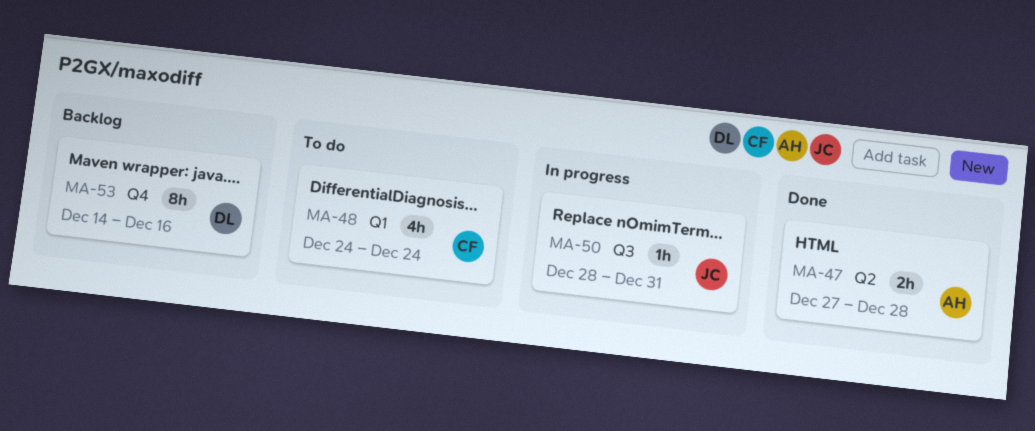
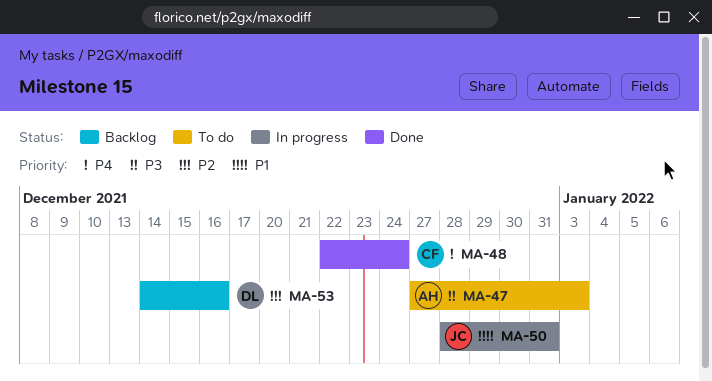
MA-47, status: Done -> To do
MA-47, due: Dec 28 -> Jan 3
MA-48, status: To do -> Done
MA-48, start: Dec 24 -> Dec 22

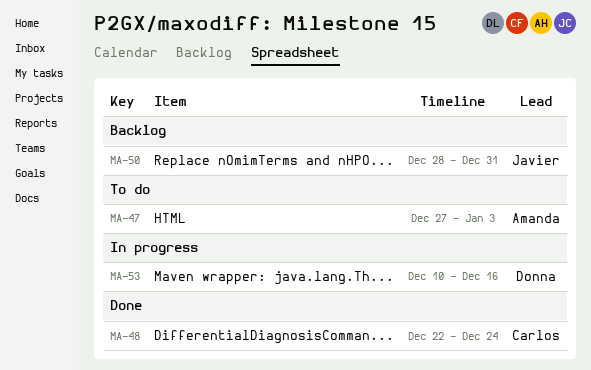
MA-50, status: In progress -> Backlog
MA-53, status: Backlog -> In progress
MA-53, start: Dec 14 -> Dec 10

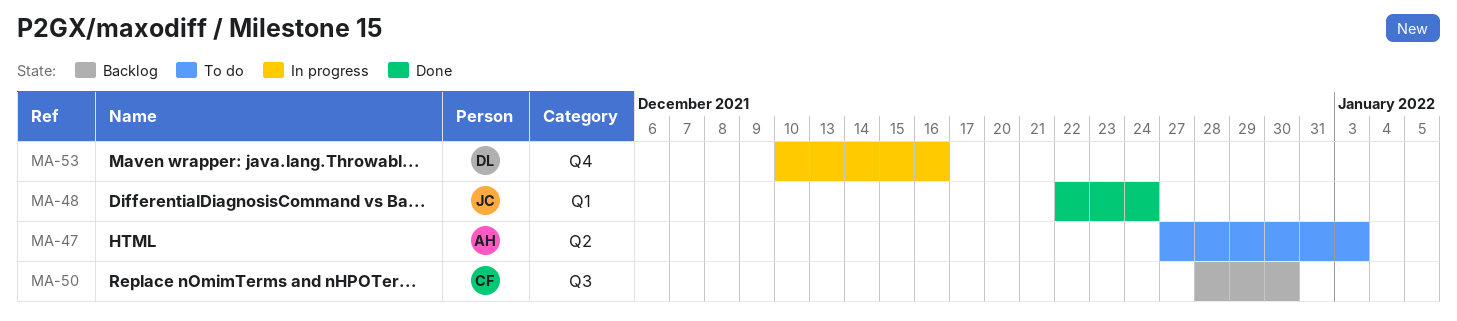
MA-48, owner: Carlos -> Javier
MA-50, owner: Javier -> Carlos
MA-50, due: Dec 31 -> Dec 30

